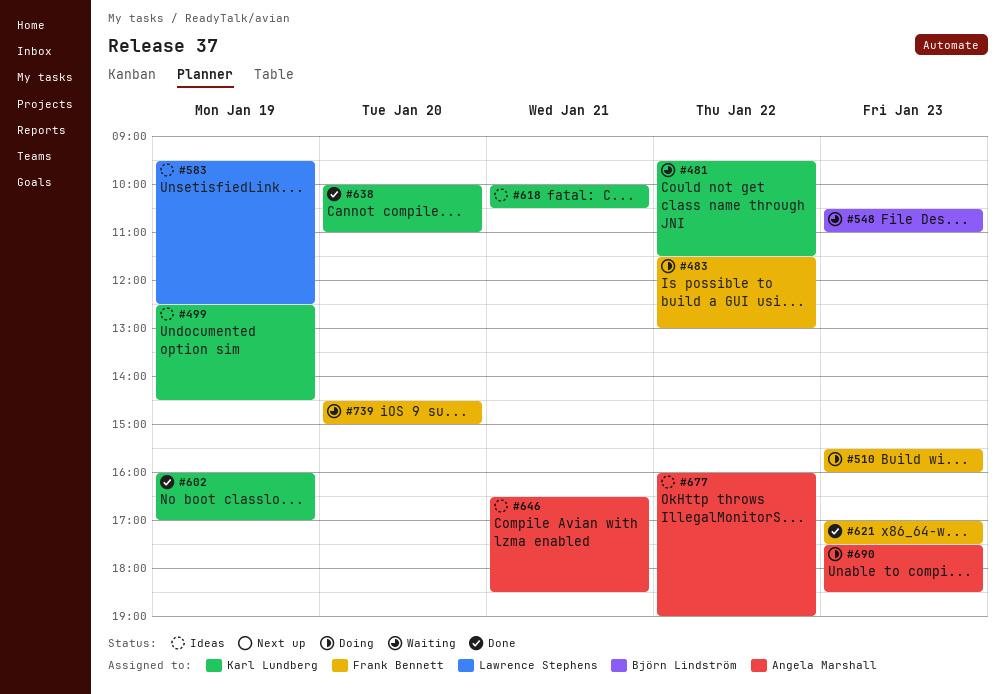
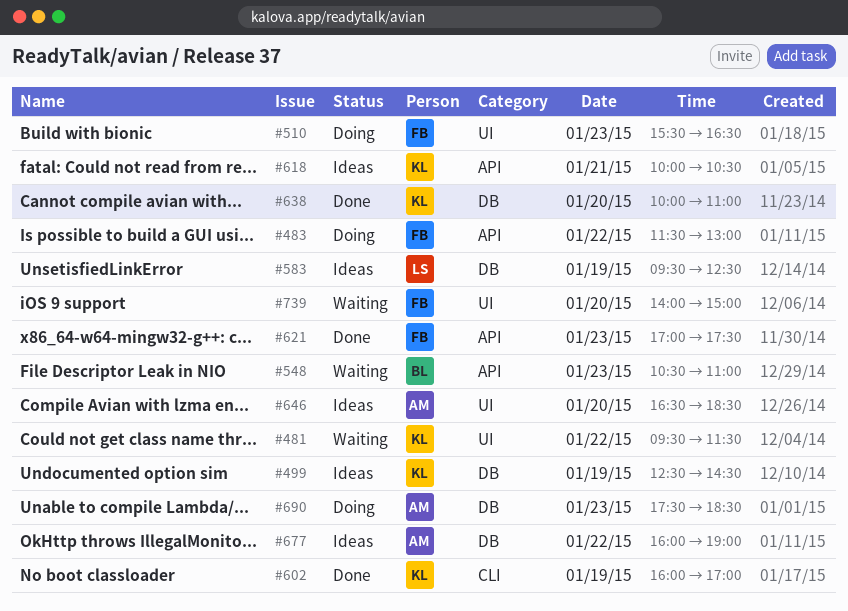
#510, ends: 16:00 -> 16:30
#646, day: Jan 21 -> Jan 20
#739, begins: 14:30 -> 14:00

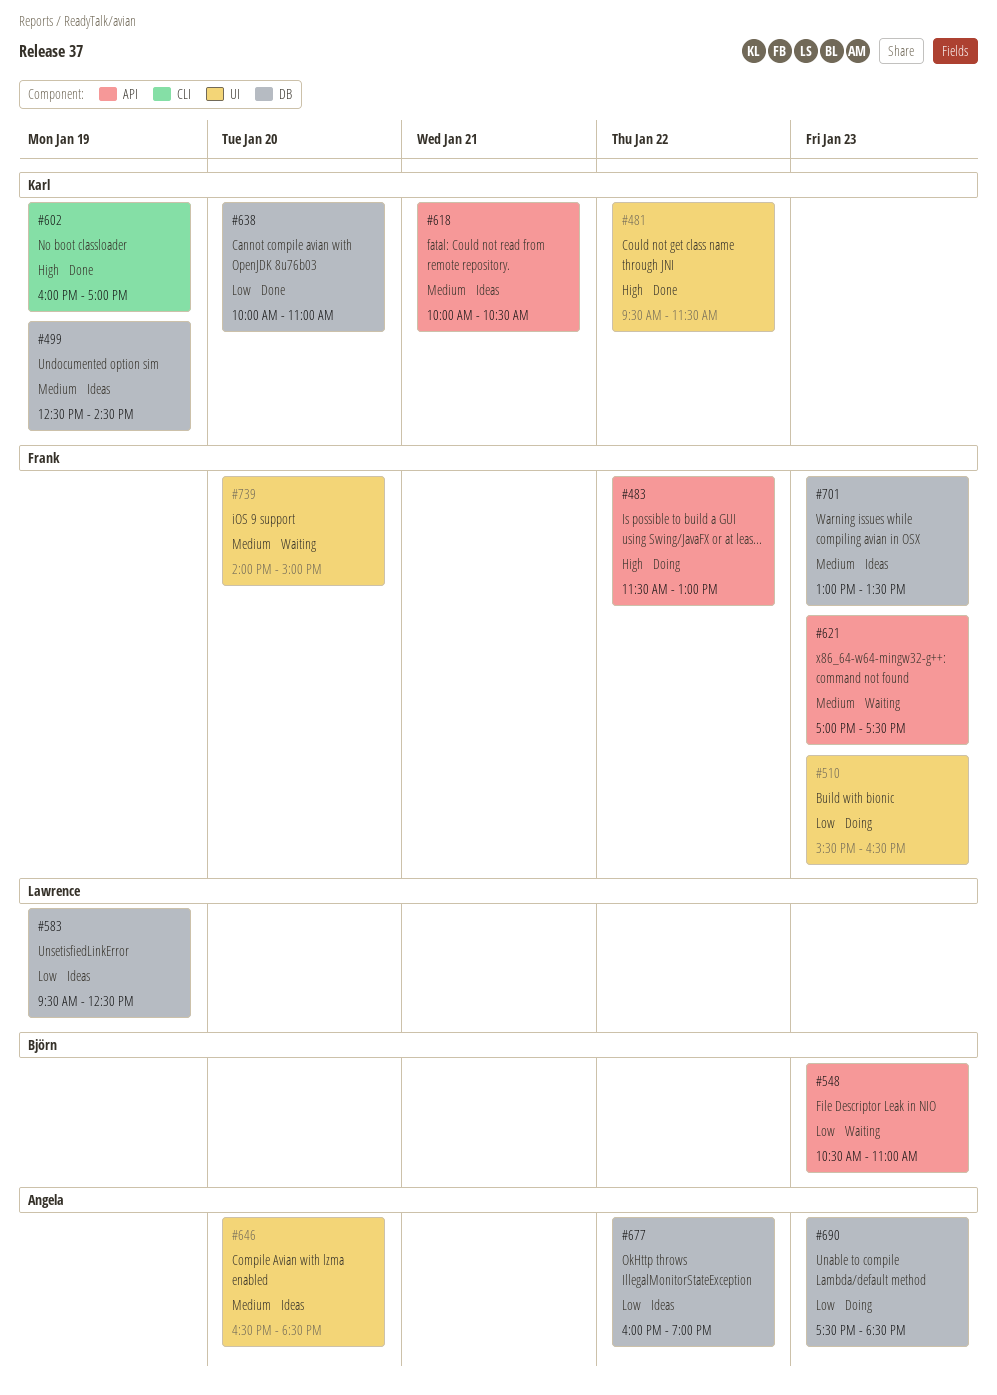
#481, status: Waiting -> Done
#621, status: Done -> Waiting
#701: none -> present

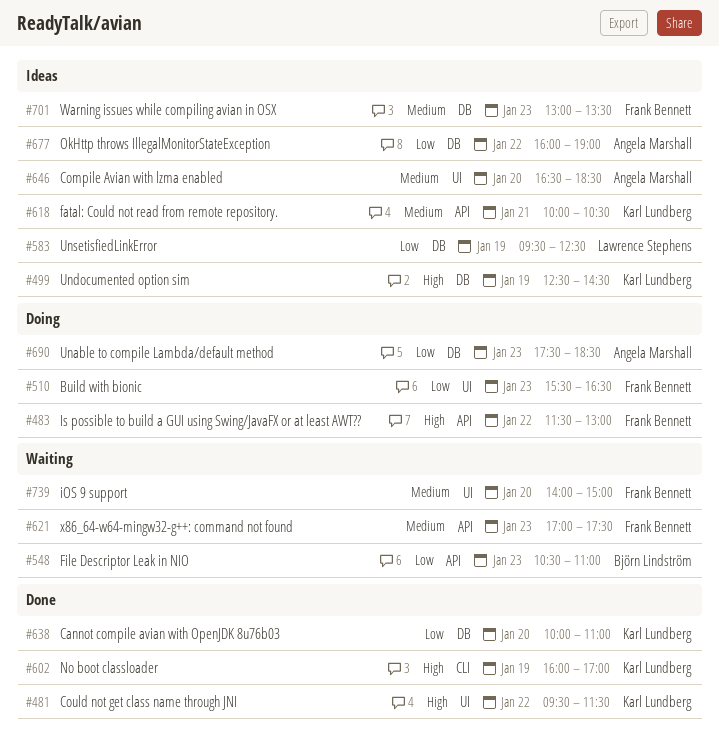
#499, priority: Medium -> High

